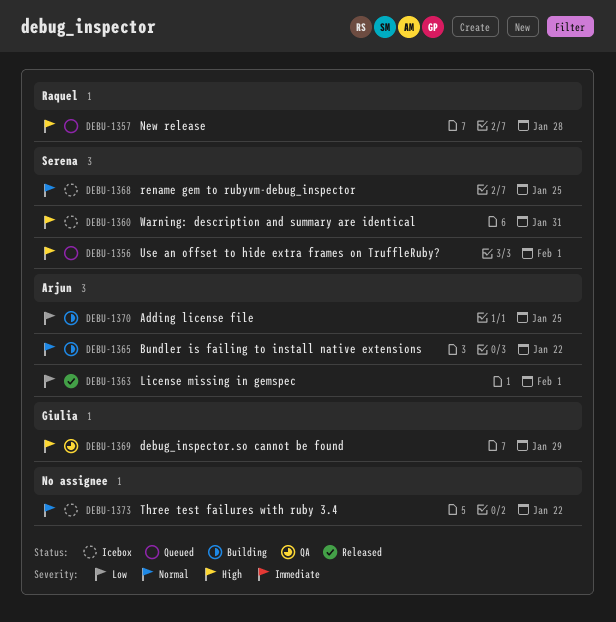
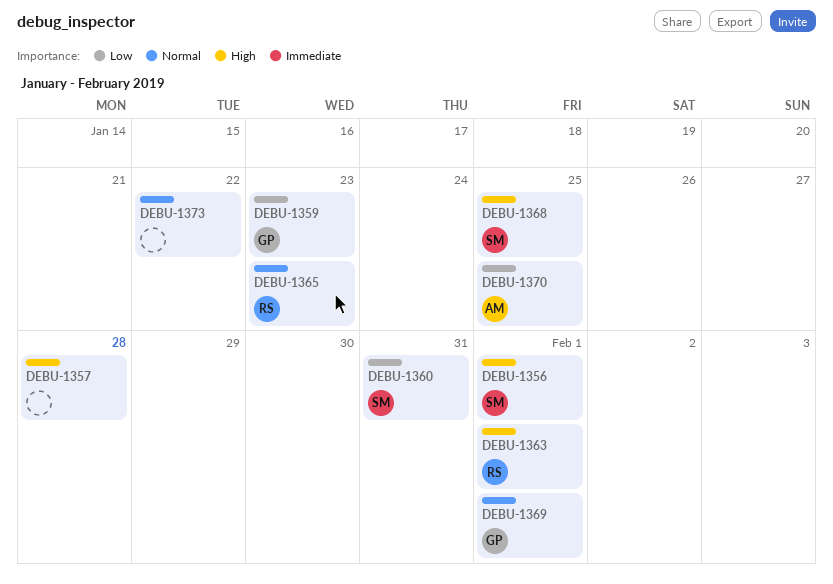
DEBU-1357, owner: Raquel -> none
DEBU-1359: none -> present
DEBU-1360, priority: High -> Low
DEBU-1363, owner: Arjun -> Raquel
DEBU-1363, priority: Low -> High
DEBU-1365, owner: Arjun -> Raquel
DEBU-1365, due: Jan 22 -> Jan 23
DEBU-1368, priority: Normal -> High
DEBU-1369, priority: High -> Normal
DEBU-1369, due: Jan 29 -> Feb 1

